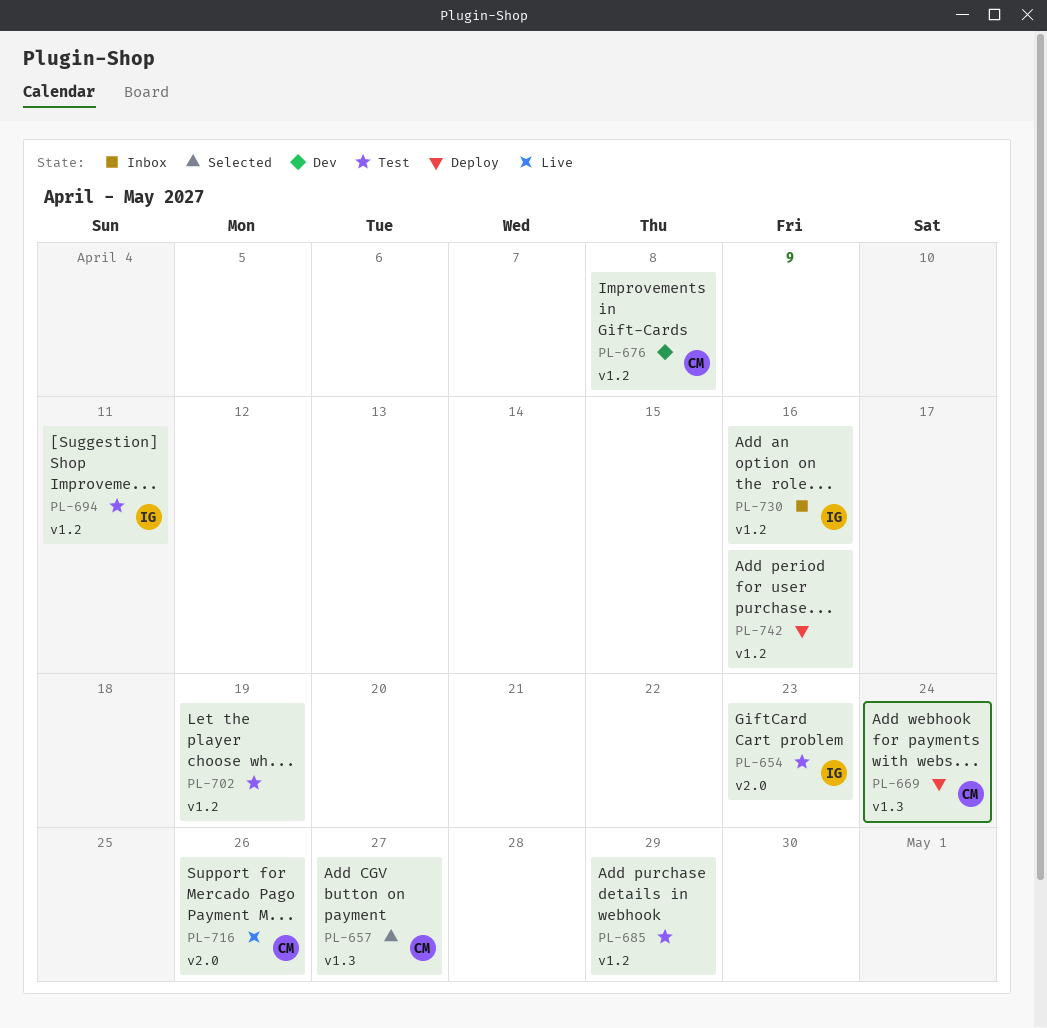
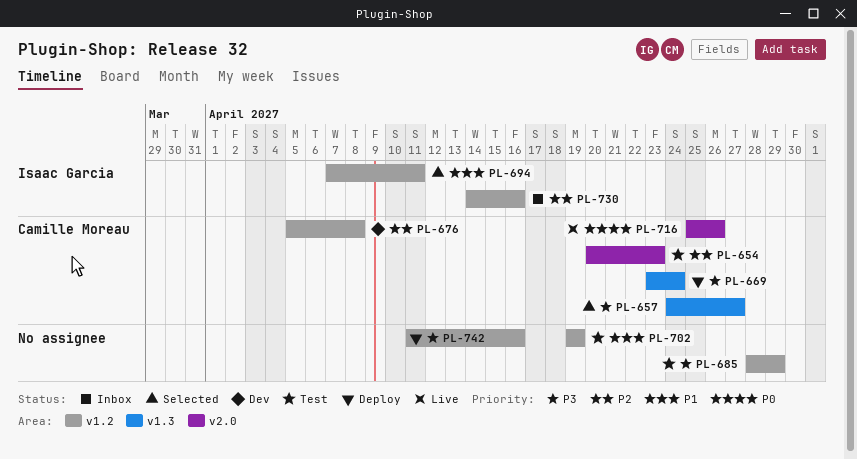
PL-654, owner: Isaac Garcia -> Camille Moreau
PL-694, status: Test -> Selected

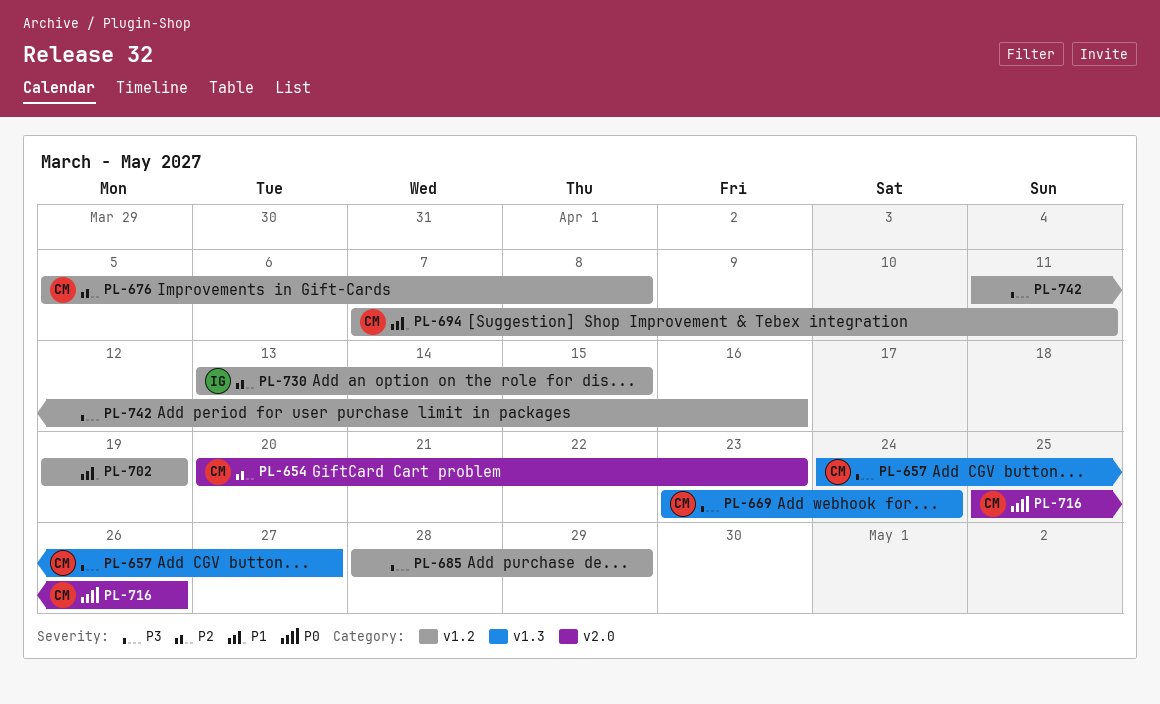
PL-694, owner: Isaac Garcia -> Camille Moreau
PL-730, start: Apr 14 -> Apr 13
PL-730, due: Apr 16 -> Apr 15

